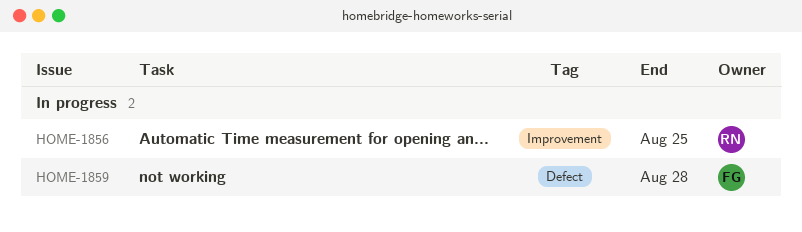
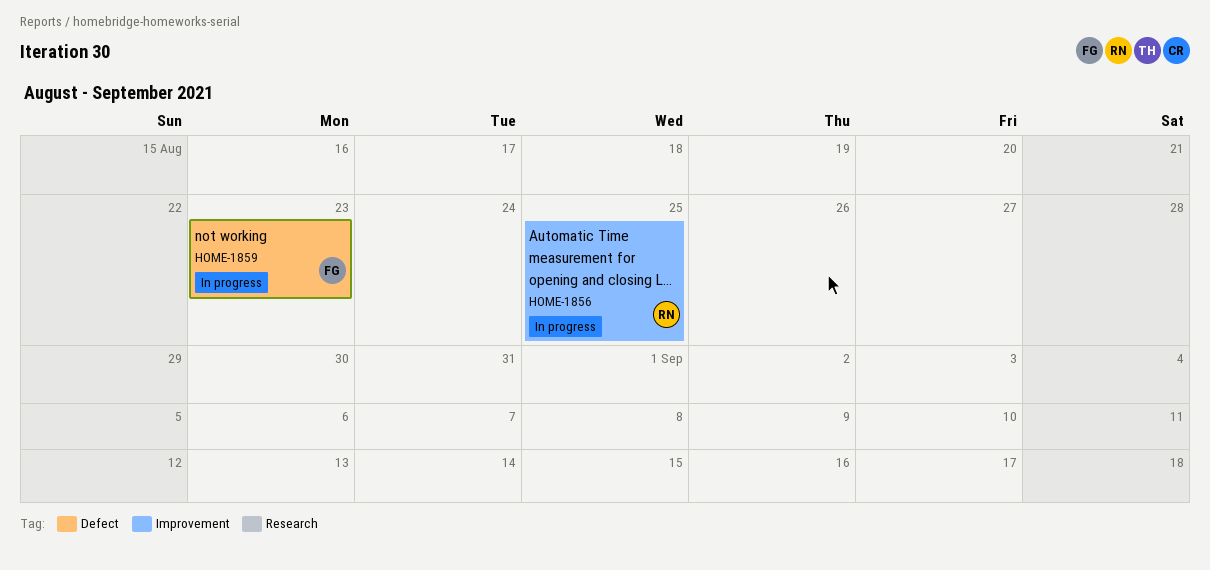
HOME-1859, due: Aug 28 -> Aug 23

